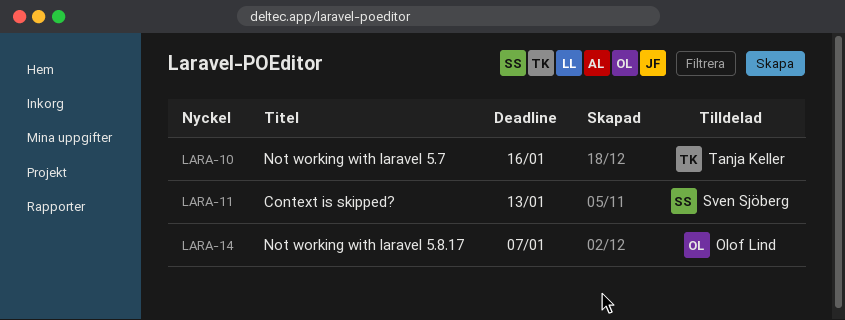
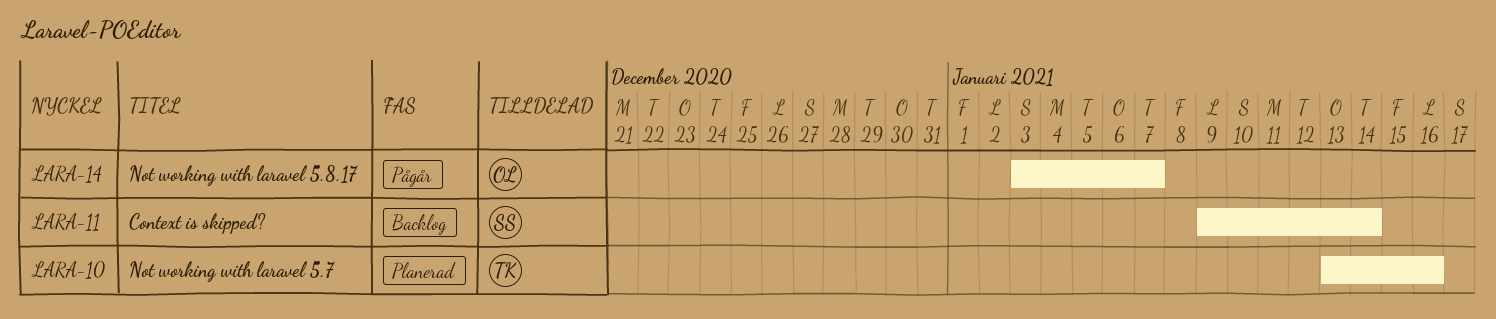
LARA-11, due: Jan 13 -> Jan 14

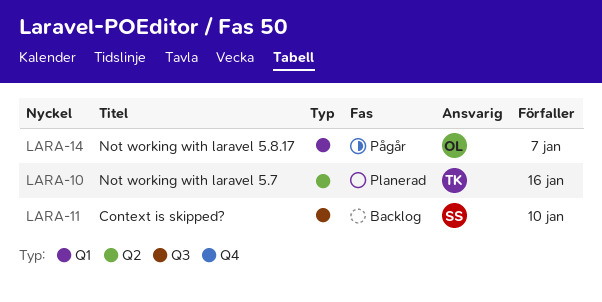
LARA-11, due: Jan 14 -> Jan 10

